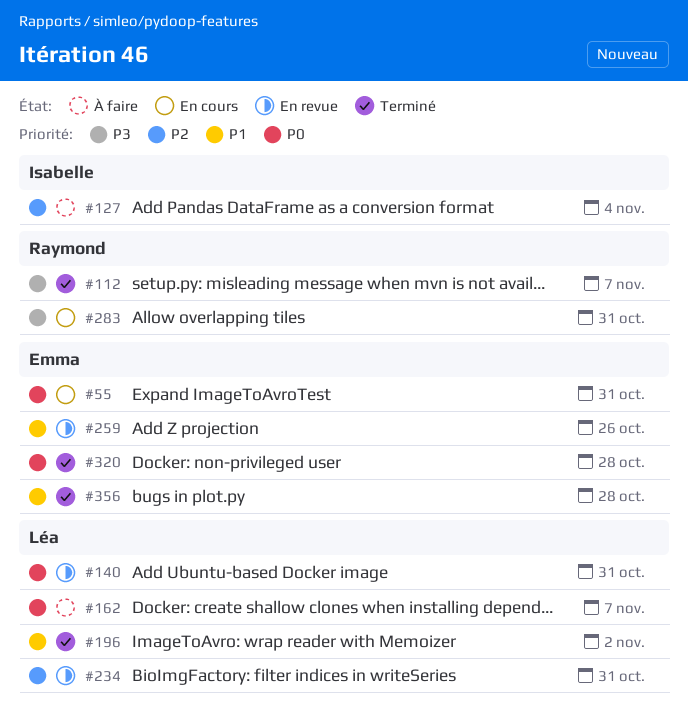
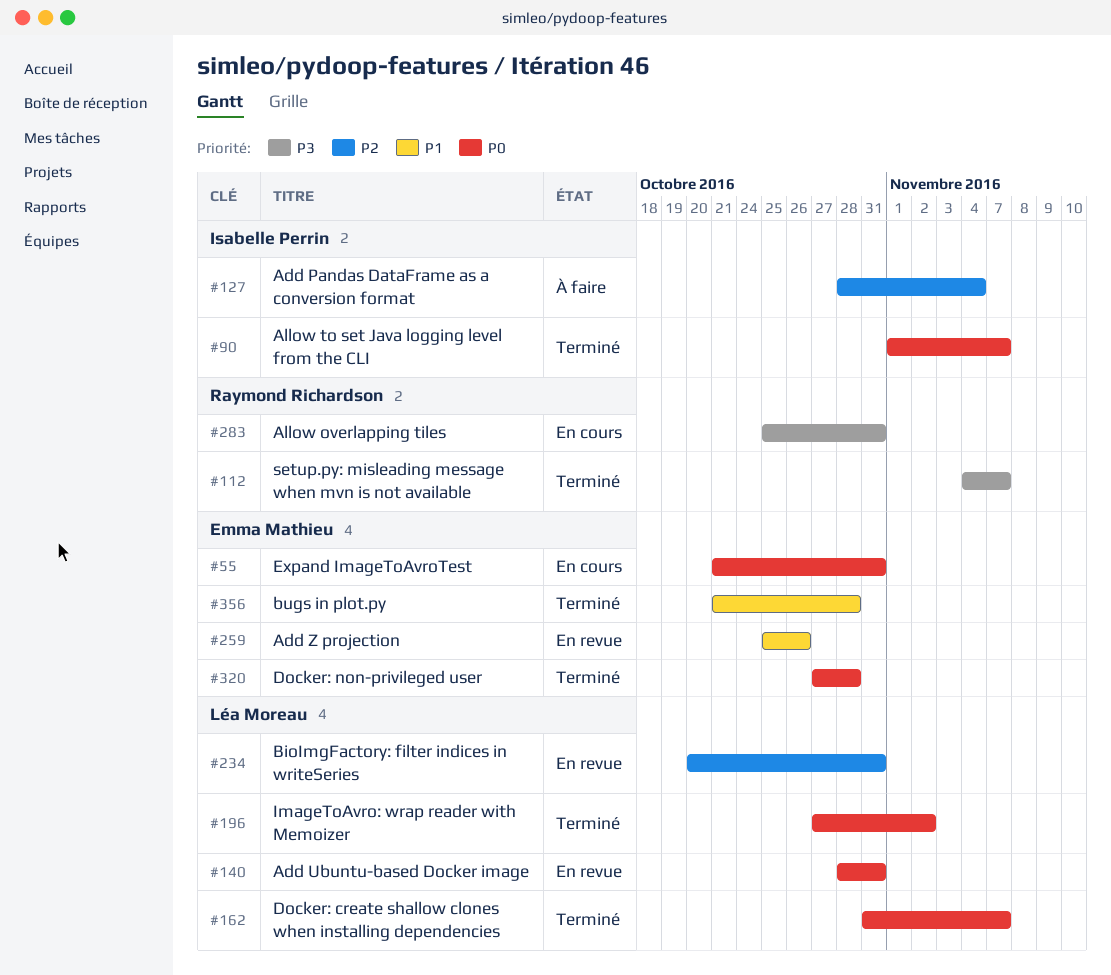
#90: none -> present
#162, status: À faire -> Terminé
#196, priority: P1 -> P0

